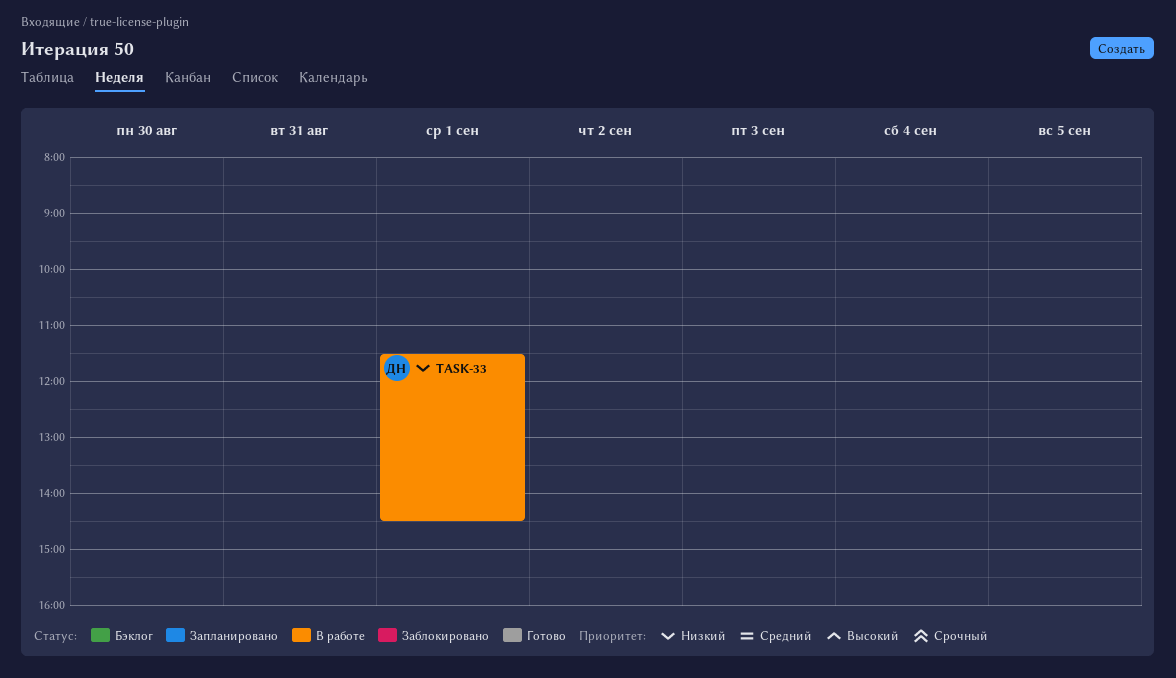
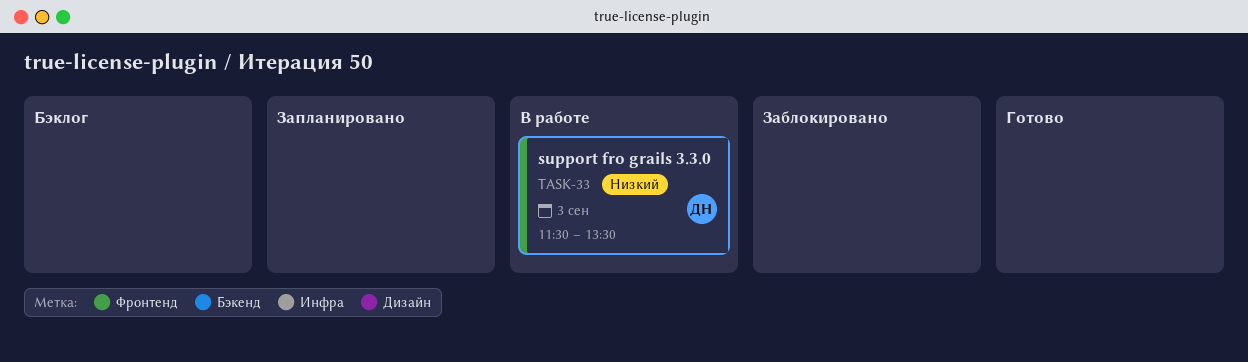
TASK-33, day: Sep 1 -> Sep 3
TASK-33, ends: 14:30 -> 13:30

